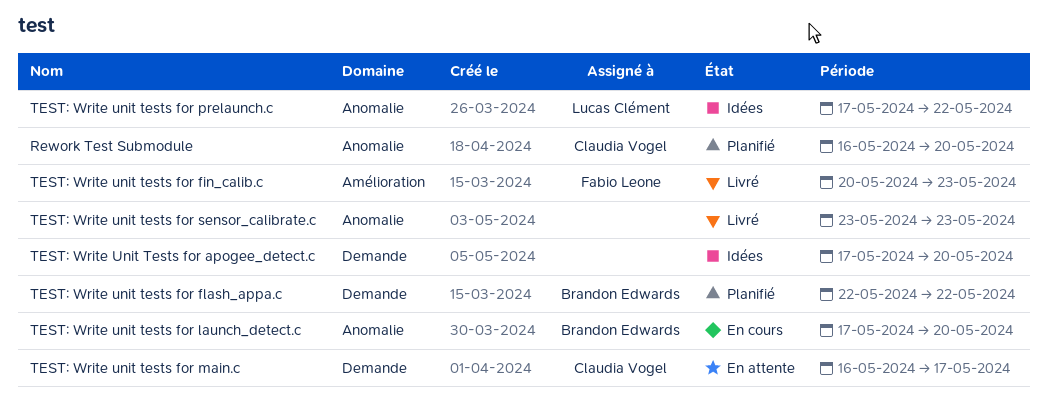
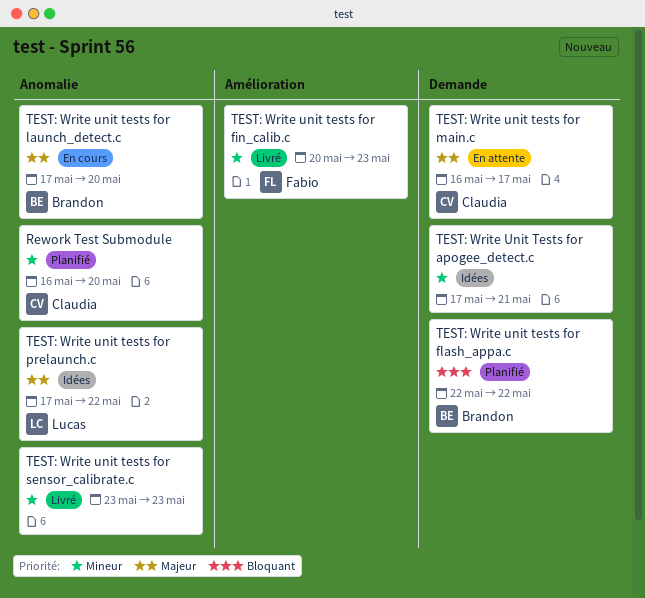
TEST: Write Unit Tests for apogee_detect.c, due: May 20 -> May 21

